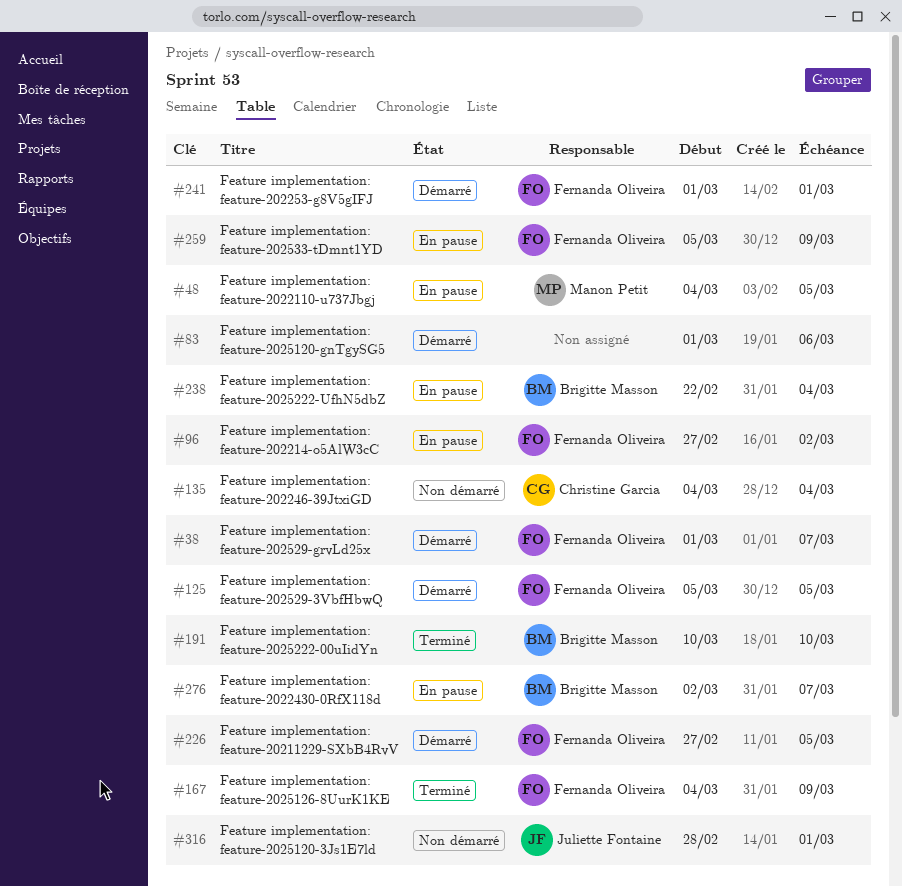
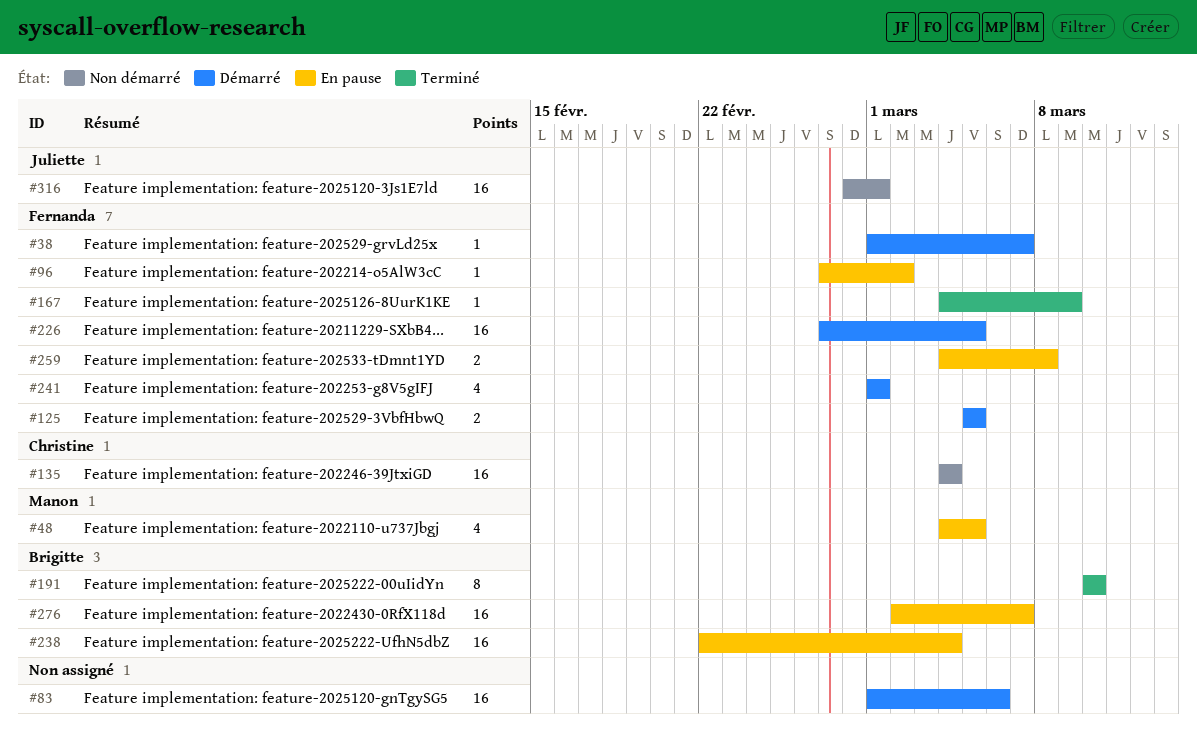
#259, start: Mar 5 -> Mar 4
#259, due: Mar 9 -> Mar 8

